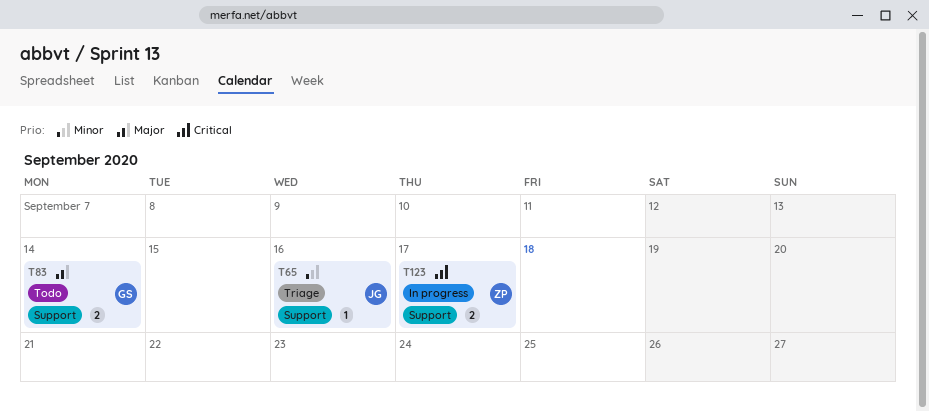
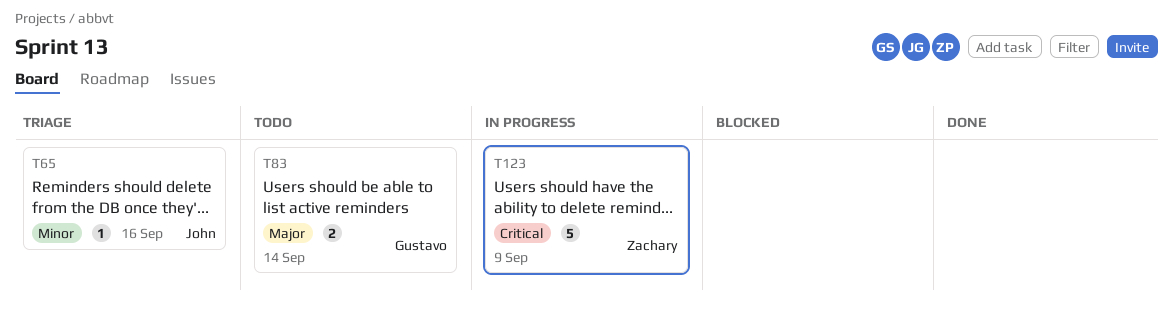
T123, estimate: 2 -> 5
T123, due: Sep 17 -> Sep 9

